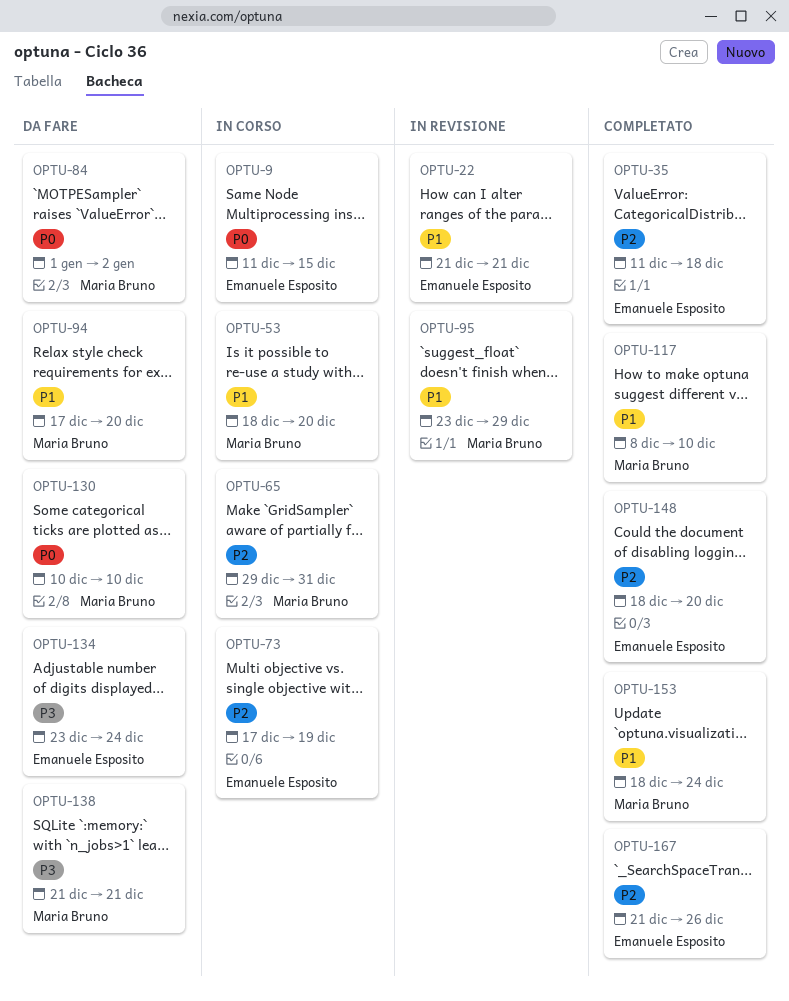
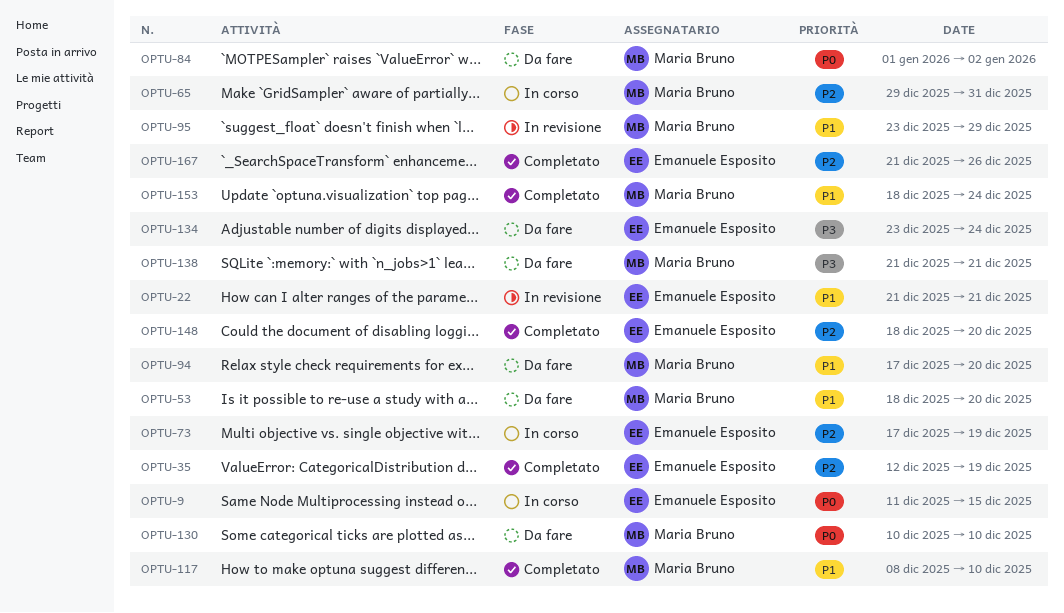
OPTU-35, start: Dec 11 -> Dec 12
OPTU-35, due: Dec 18 -> Dec 19
OPTU-53, status: In corso -> Da fare

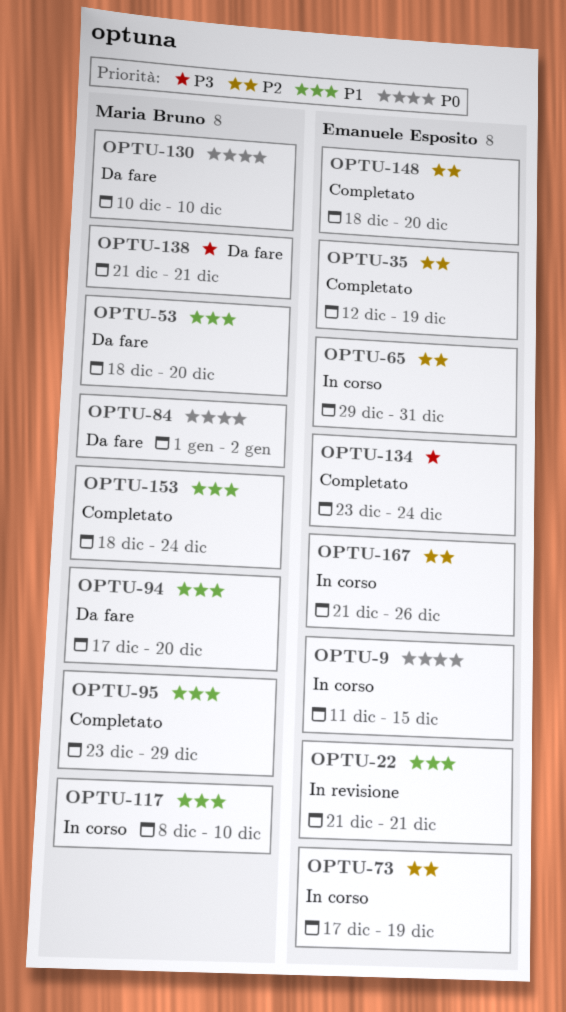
OPTU-65, owner: Maria Bruno -> Emanuele Esposito
OPTU-95, status: In revisione -> Completato
OPTU-117, status: Completato -> In corso
OPTU-134, status: Da fare -> Completato
OPTU-167, status: Completato -> In corso

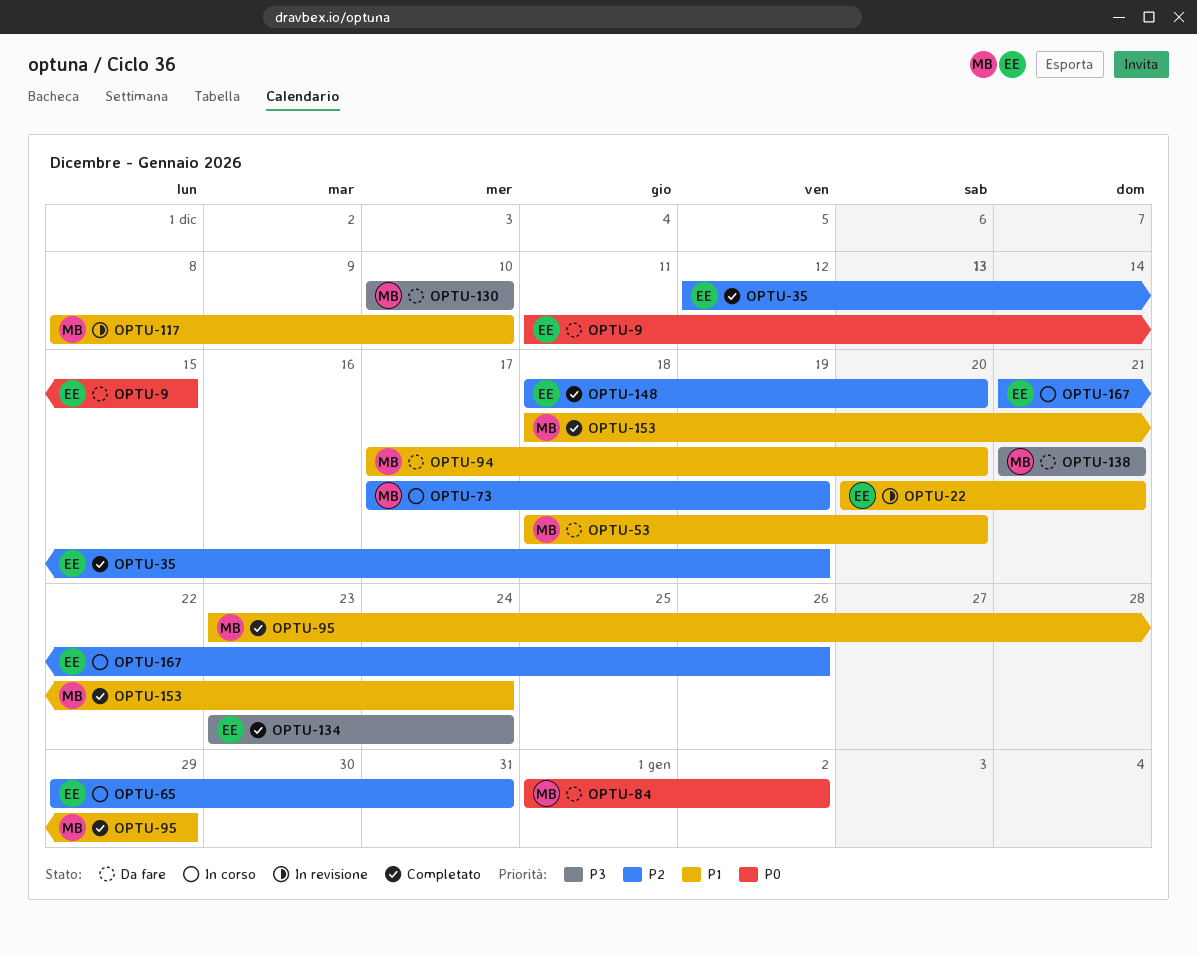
OPTU-9, status: In corso -> Da fare
OPTU-22, start: Dec 21 -> Dec 20
OPTU-73, owner: Emanuele Esposito -> Maria Bruno
OPTU-117, status: In corso -> In revisione
OPTU-130, priority: P0 -> P3

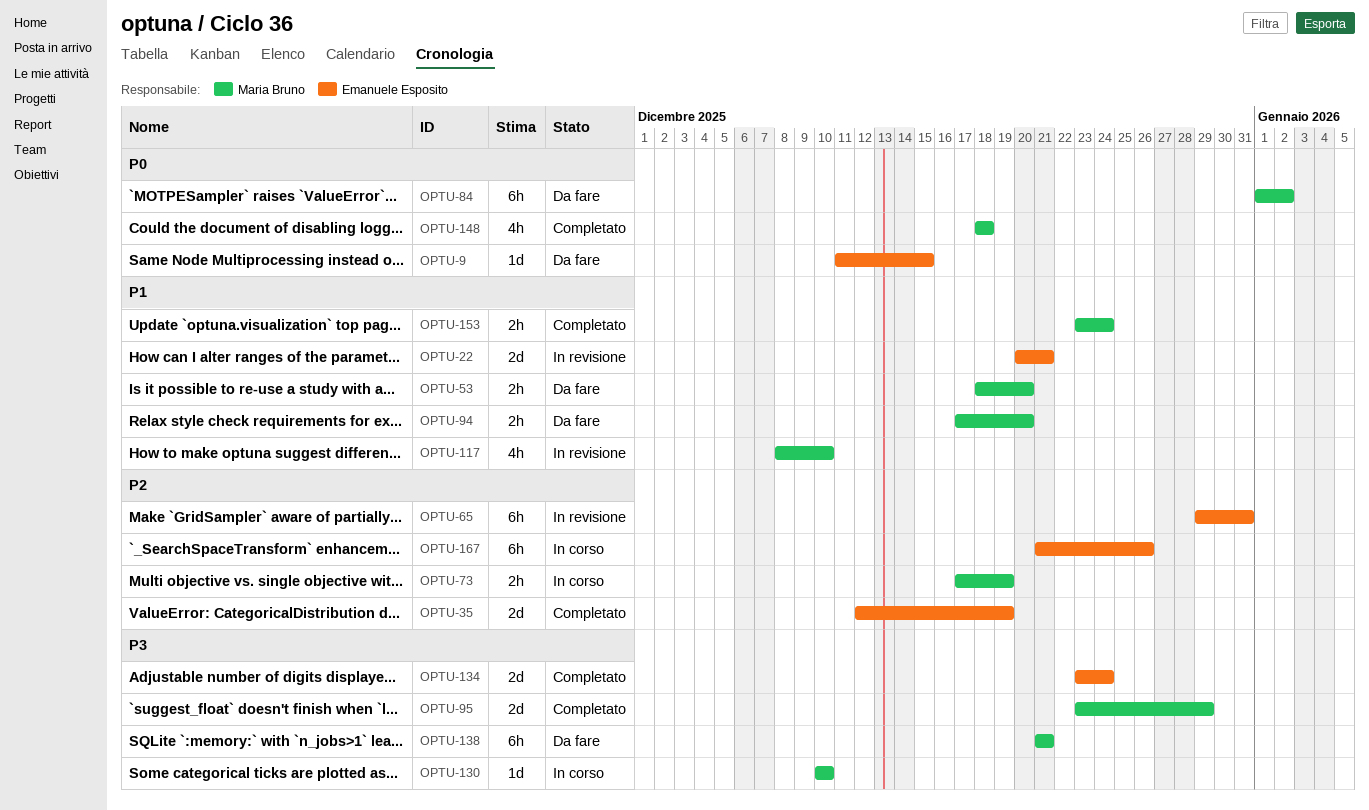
OPTU-65, status: In corso -> In revisione
OPTU-95, priority: P1 -> P3
OPTU-130, status: Da fare -> In corso
OPTU-148, owner: Emanuele Esposito -> Maria Bruno
OPTU-148, priority: P2 -> P0
OPTU-148, due: Dec 20 -> Dec 18
OPTU-153, start: Dec 18 -> Dec 23

